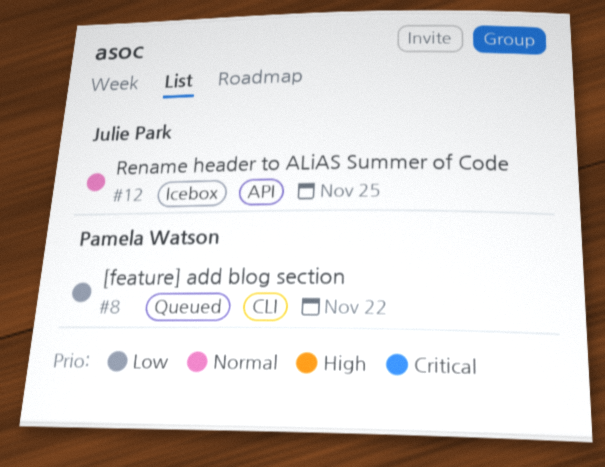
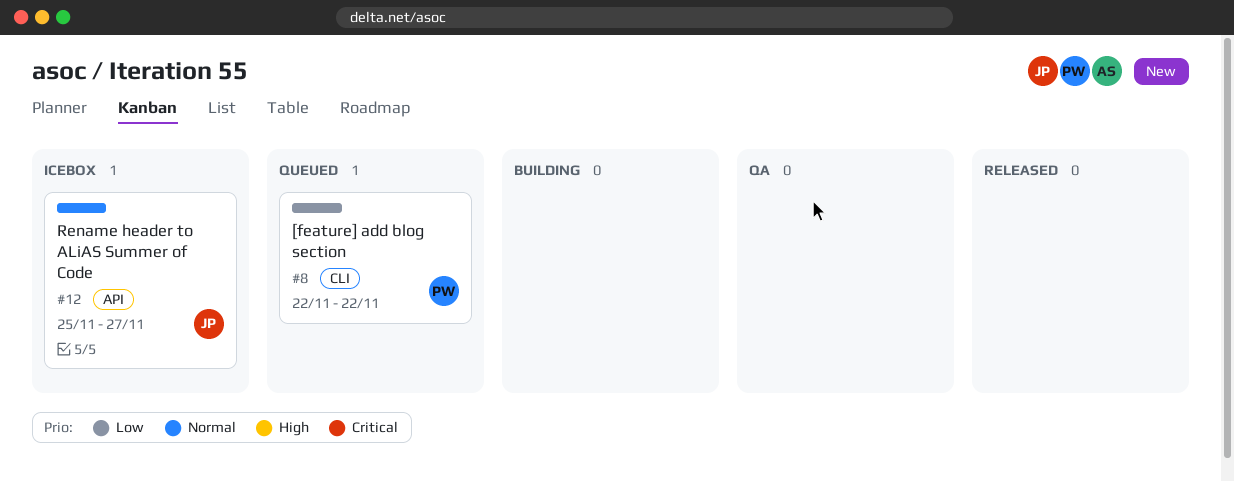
#12, due: Nov 25 -> Nov 27

